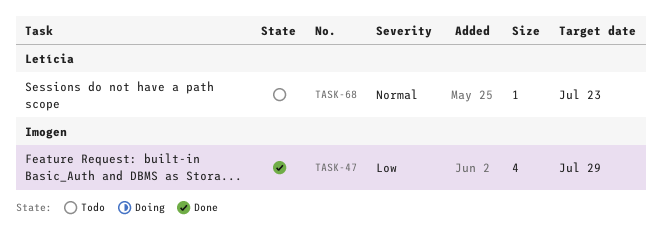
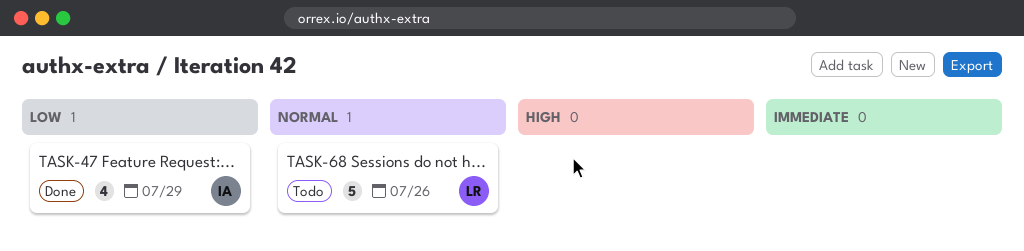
TASK-68, estimate: 1 -> 5
TASK-68, due: Jul 23 -> Jul 26

